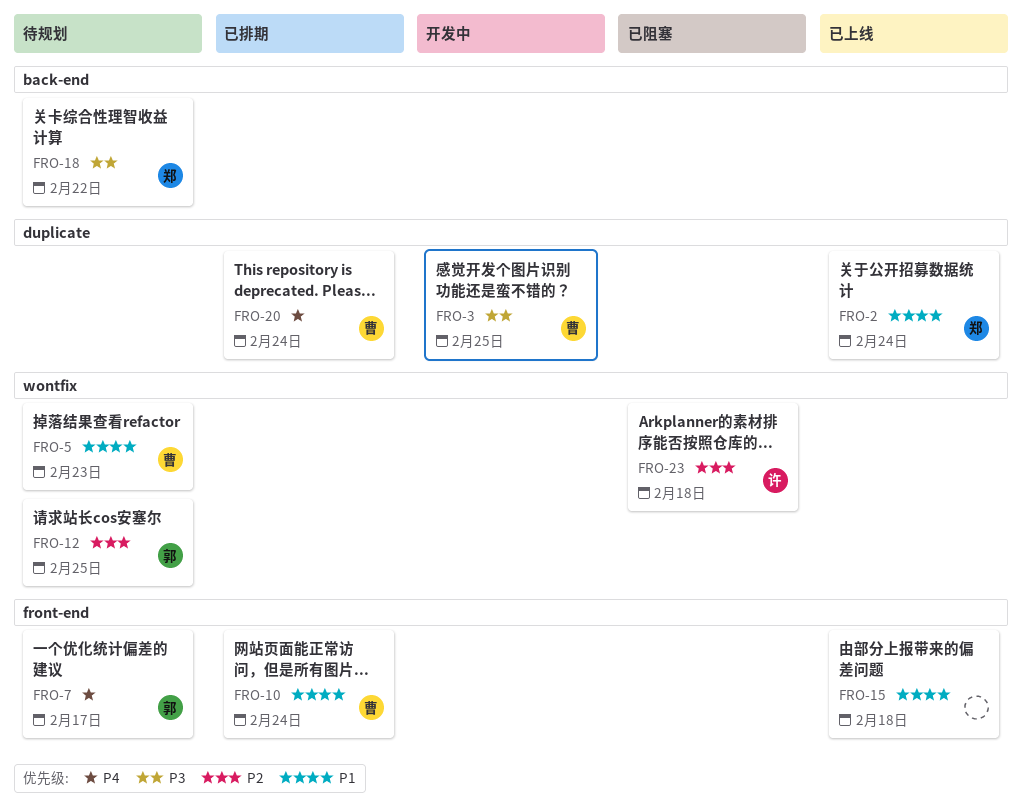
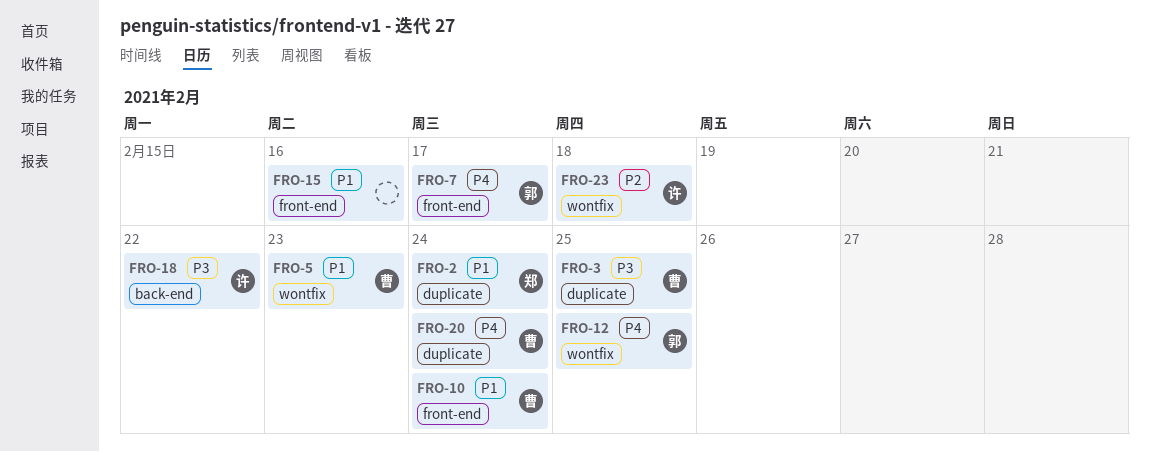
FRO-12, priority: P2 -> P4
FRO-15, due: Feb 18 -> Feb 16
FRO-18, owner: 郑 -> 许

